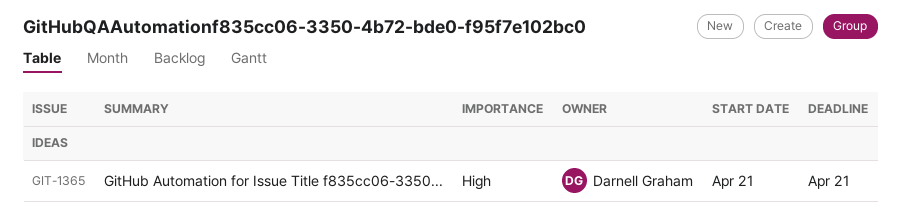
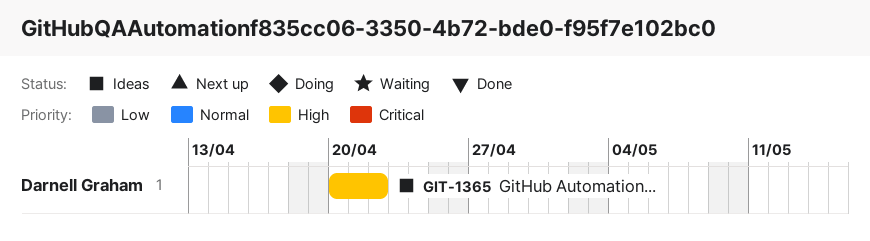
GIT-1365, start: Apr 21 -> Apr 20
GIT-1365, due: Apr 21 -> Apr 22

